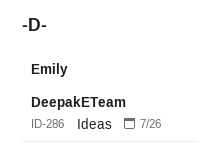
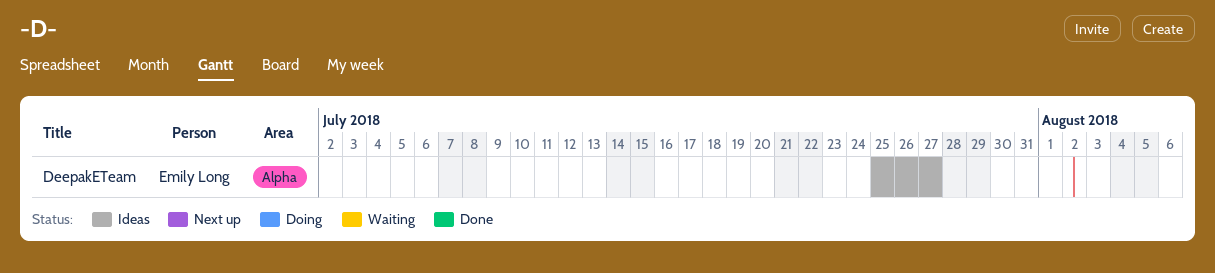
DeepakETeam, due: Jul 26 -> Jul 27

